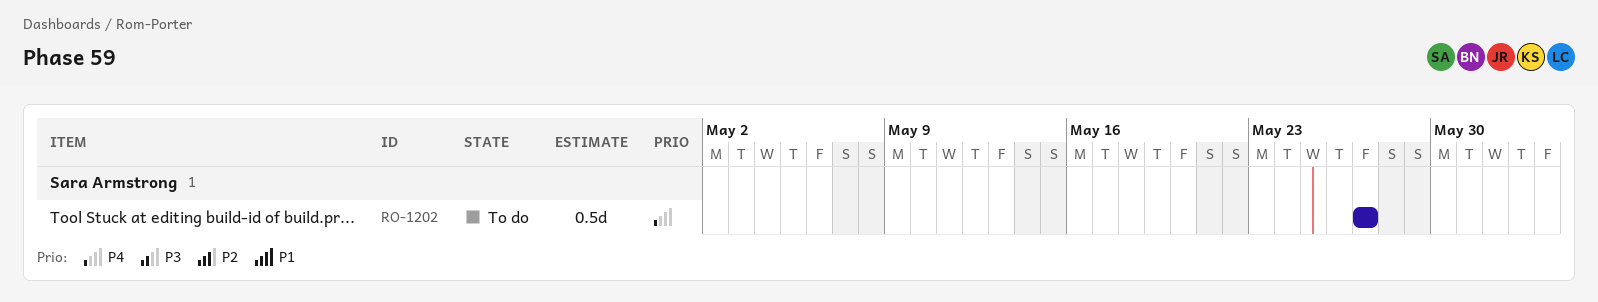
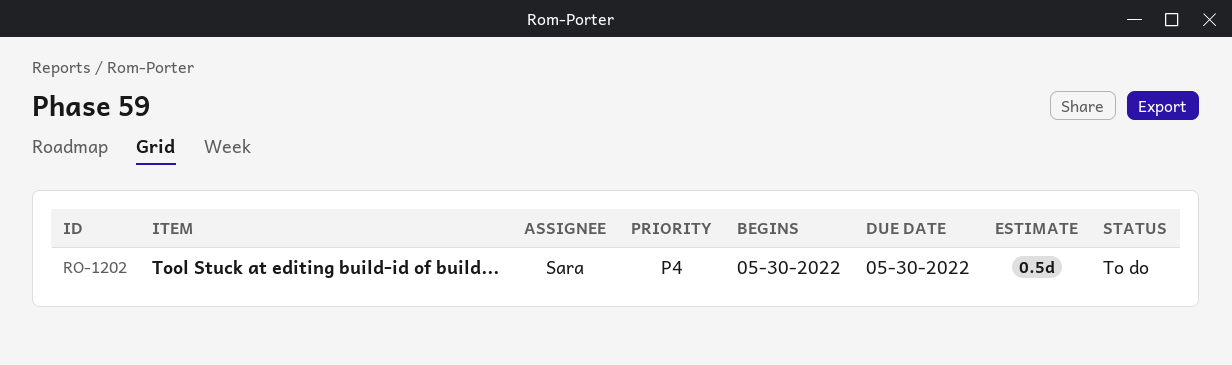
RO-1202, start: May 27 -> May 30
RO-1202, due: May 27 -> May 30

